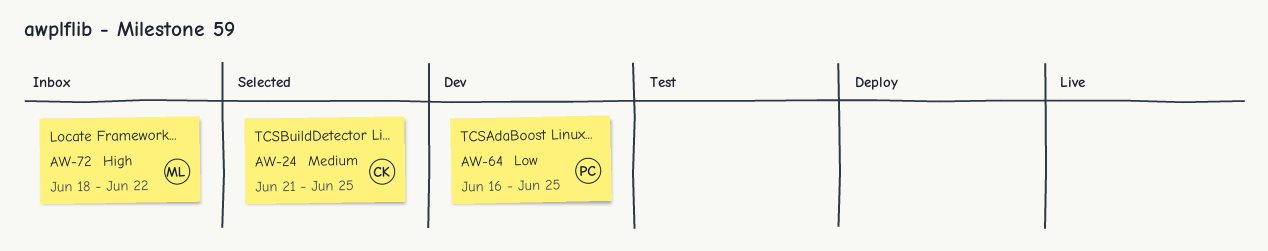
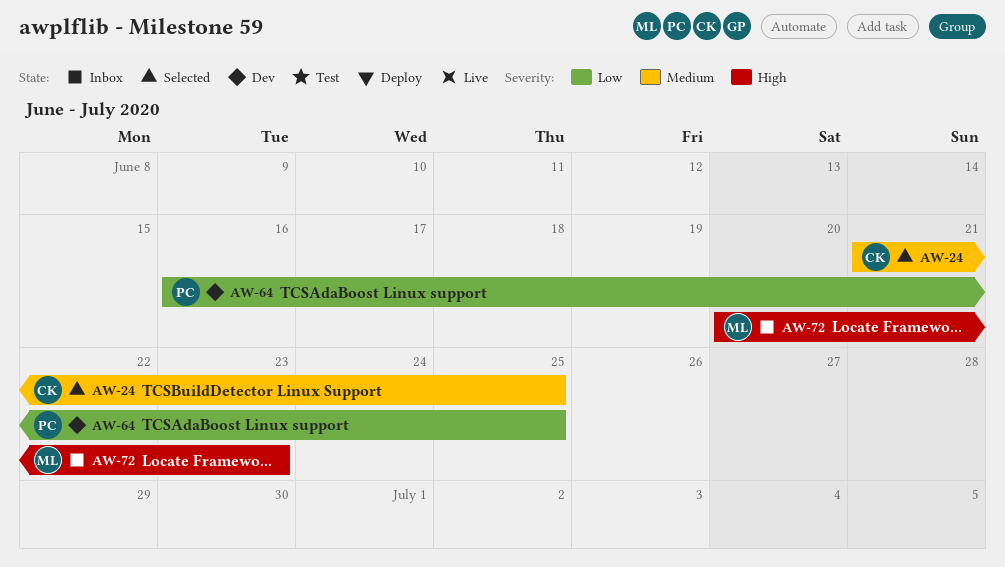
AW-72, start: Jun 18 -> Jun 20
AW-72, due: Jun 22 -> Jun 23

